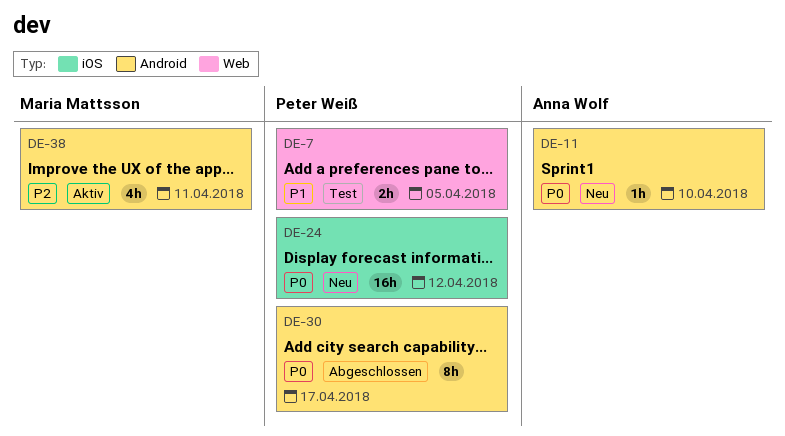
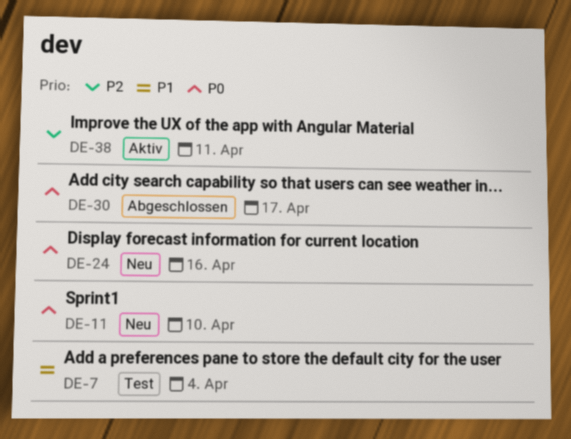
DE-7, due: Apr 5 -> Apr 4
DE-24, due: Apr 12 -> Apr 16

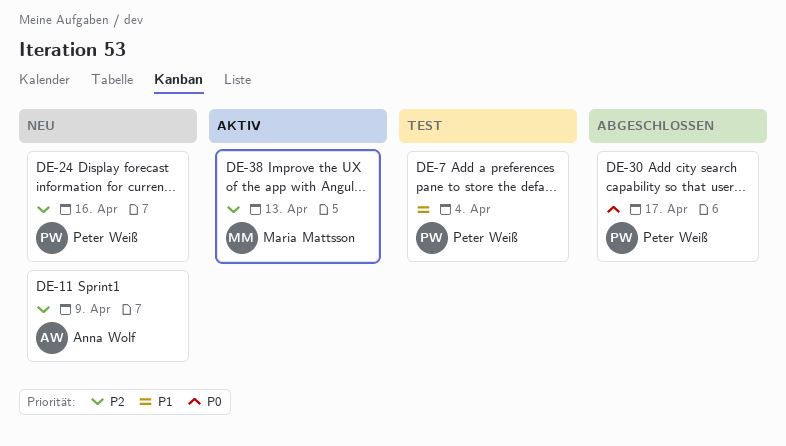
DE-11, priority: P0 -> P2
DE-11, due: Apr 10 -> Apr 9
DE-24, priority: P0 -> P2
DE-38, due: Apr 11 -> Apr 13

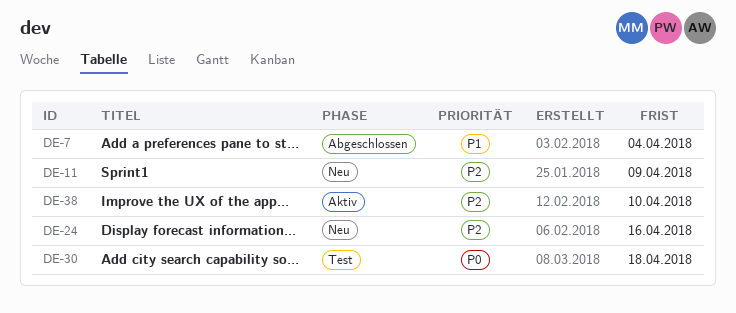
DE-7, status: Test -> Abgeschlossen
DE-30, status: Abgeschlossen -> Test
DE-30, due: Apr 17 -> Apr 18
DE-38, due: Apr 13 -> Apr 10

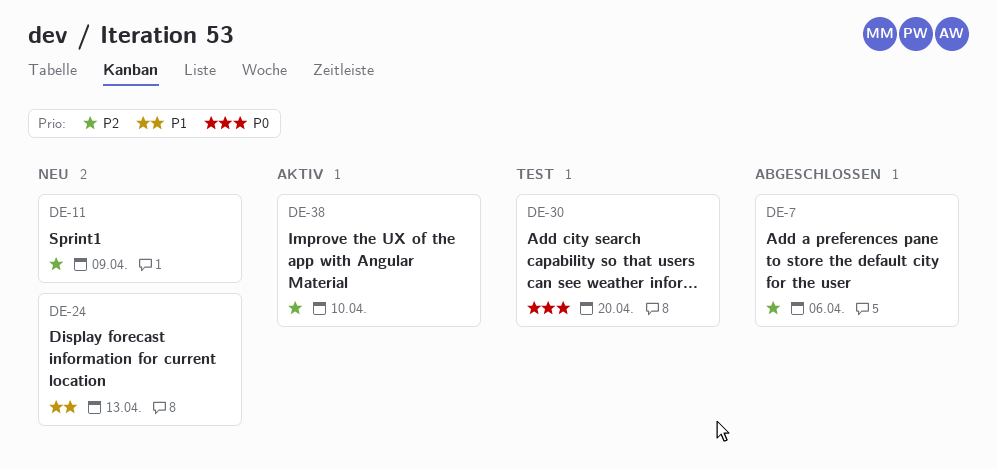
DE-7, priority: P1 -> P2
DE-7, due: Apr 4 -> Apr 6
DE-24, priority: P2 -> P1
DE-24, due: Apr 16 -> Apr 13
DE-30, due: Apr 18 -> Apr 20

